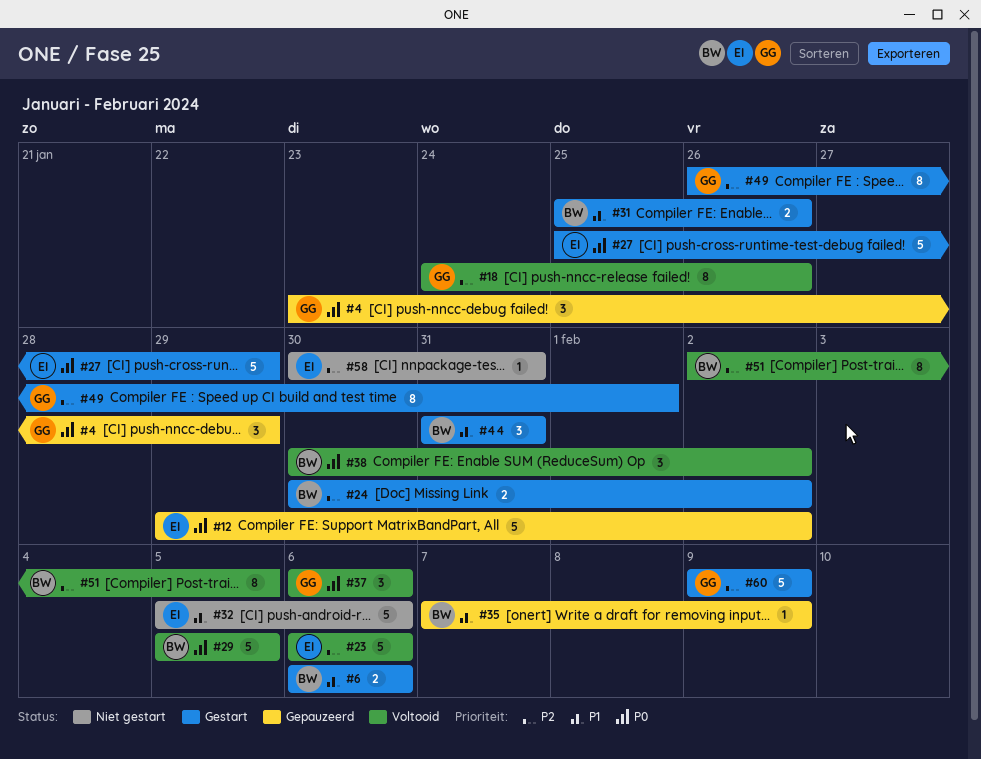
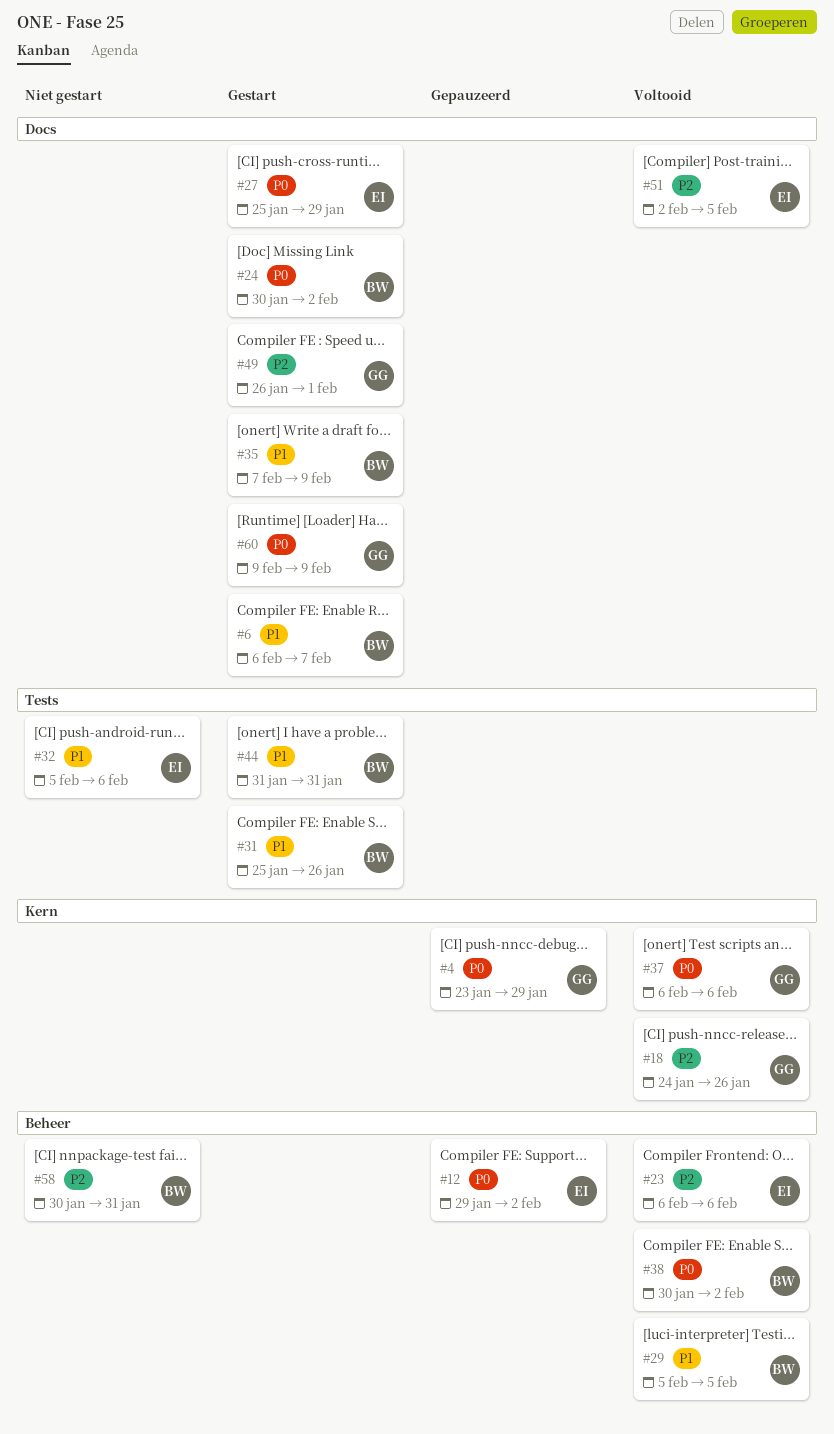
#6, due: Feb 6 -> Feb 7
#24, priority: P2 -> P0
#29, priority: P0 -> P1
#35, status: Gepauzeerd -> Gestart
#51, owner: BW -> EI
#58, owner: EI -> BW
#60, priority: P2 -> P0

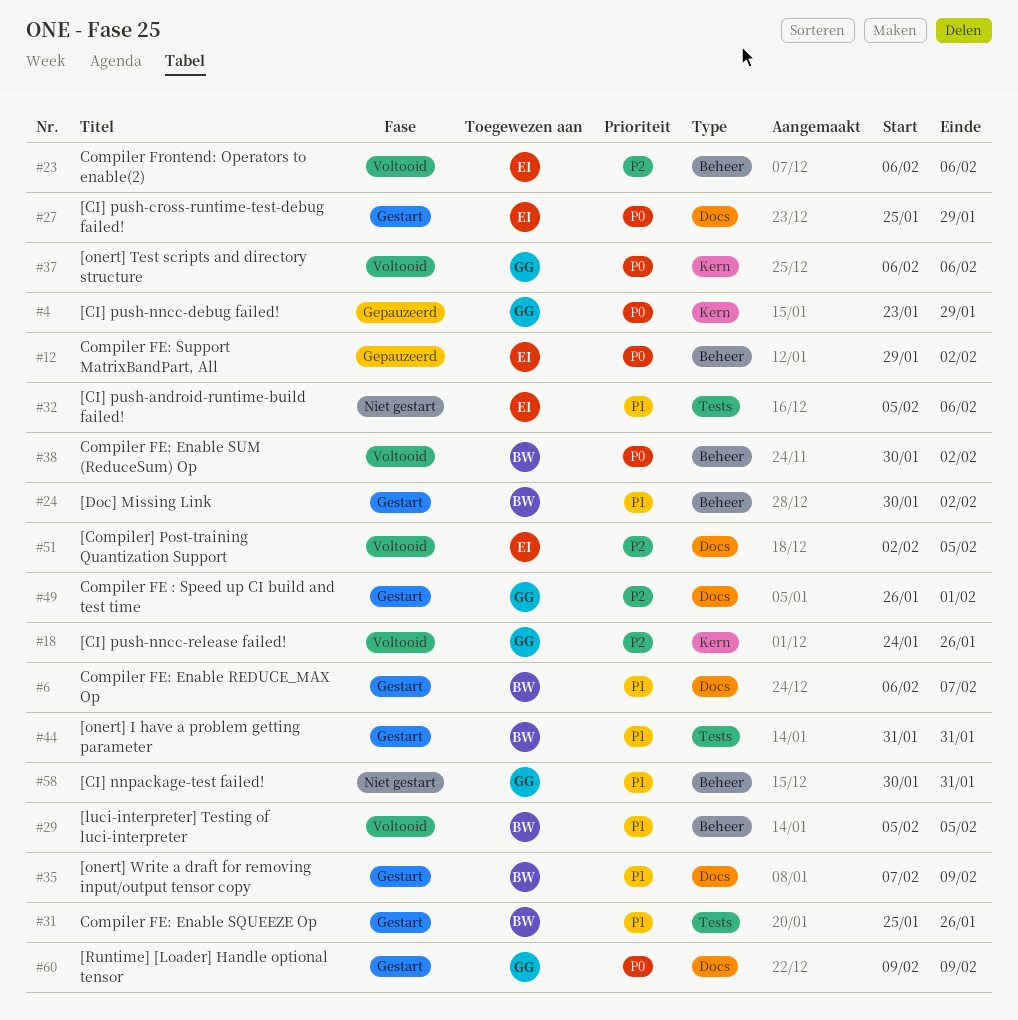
#24, priority: P0 -> P1
#24, label: Docs -> Beheer
#58, owner: BW -> GG
#58, priority: P2 -> P1

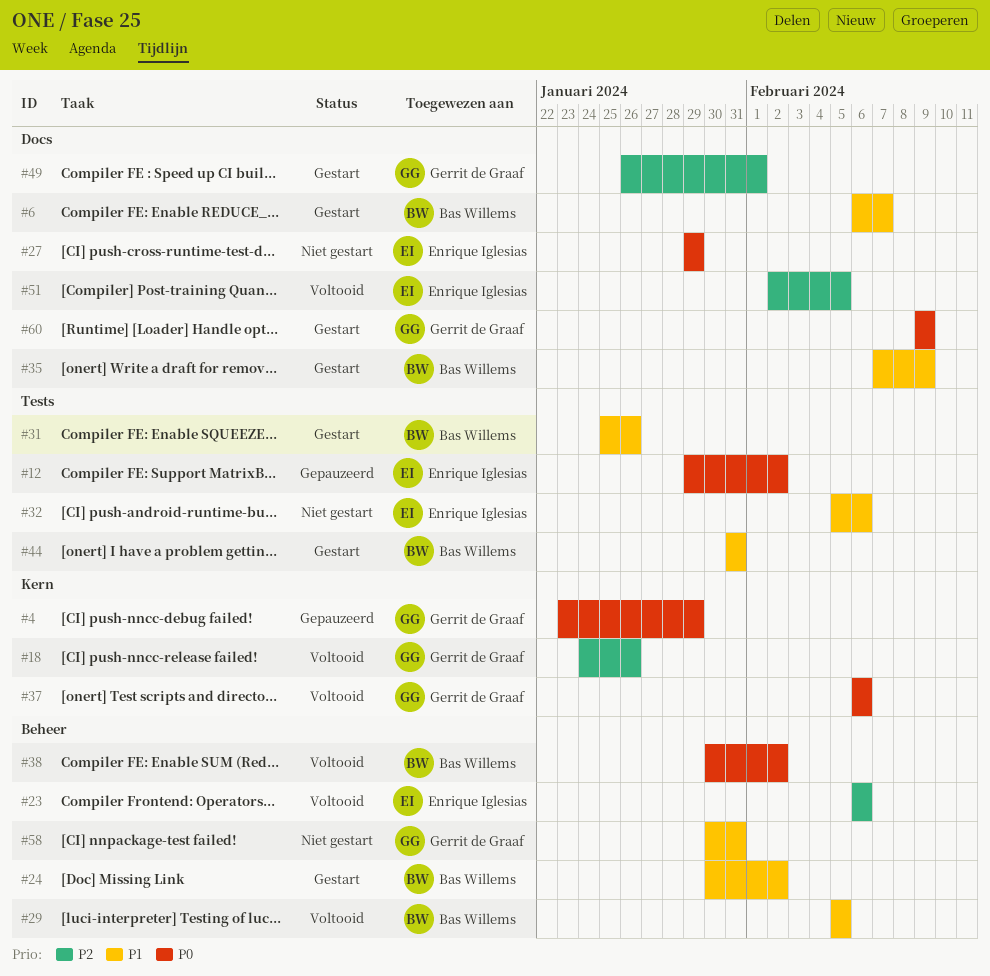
#12, label: Beheer -> Tests
#27, status: Gestart -> Niet gestart
#27, start: Jan 25 -> Jan 29

